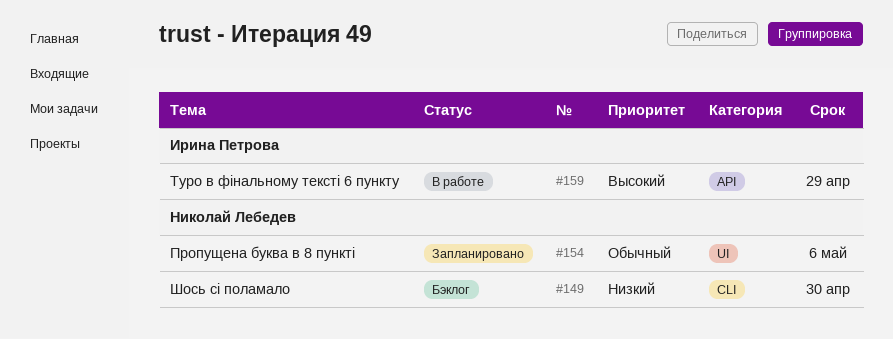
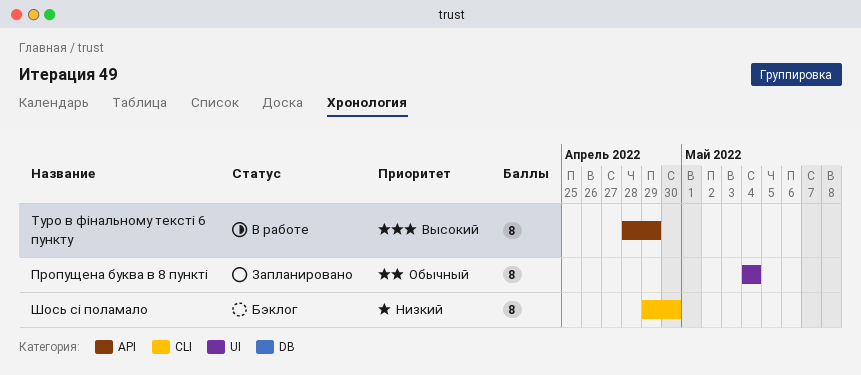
Пропущена буква в 8 пункті, due: May 6 -> May 4

